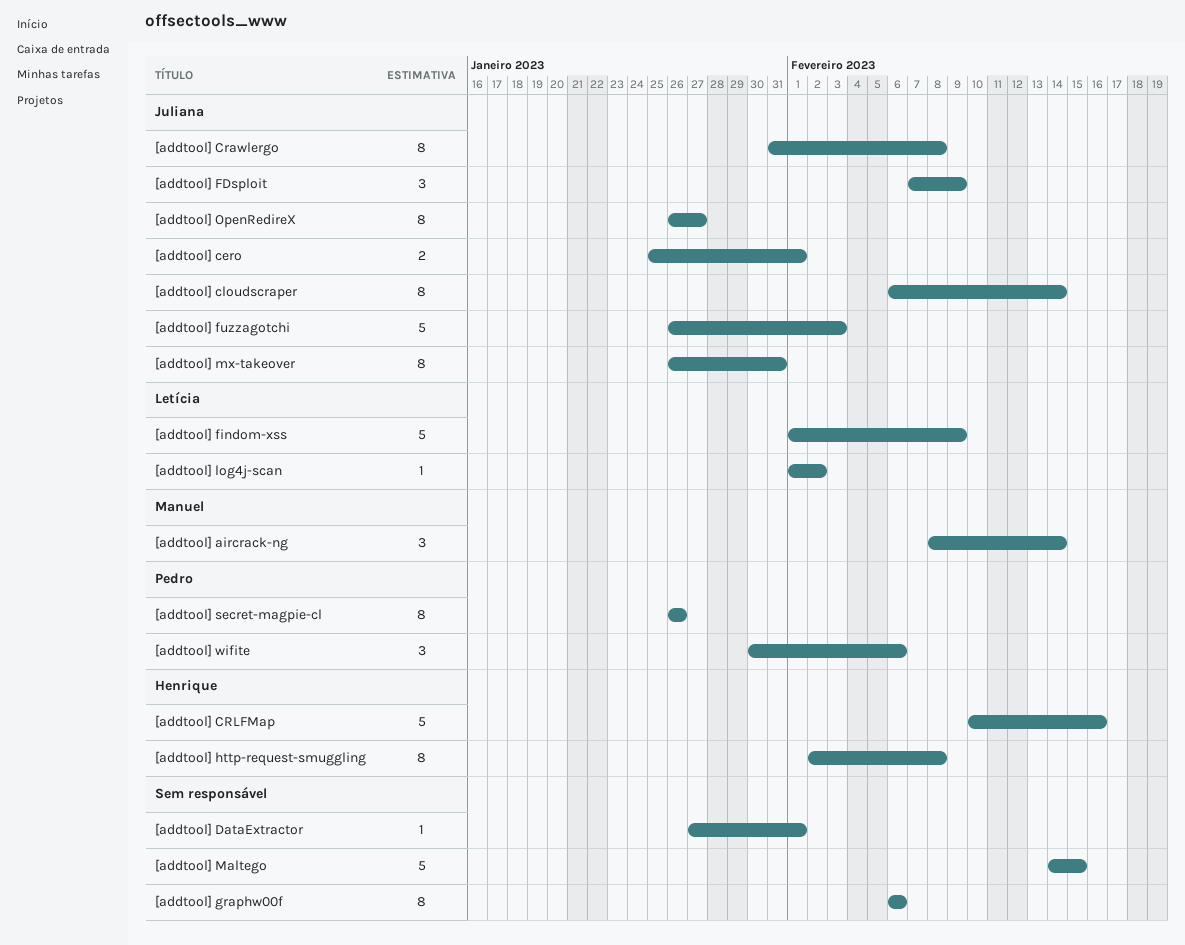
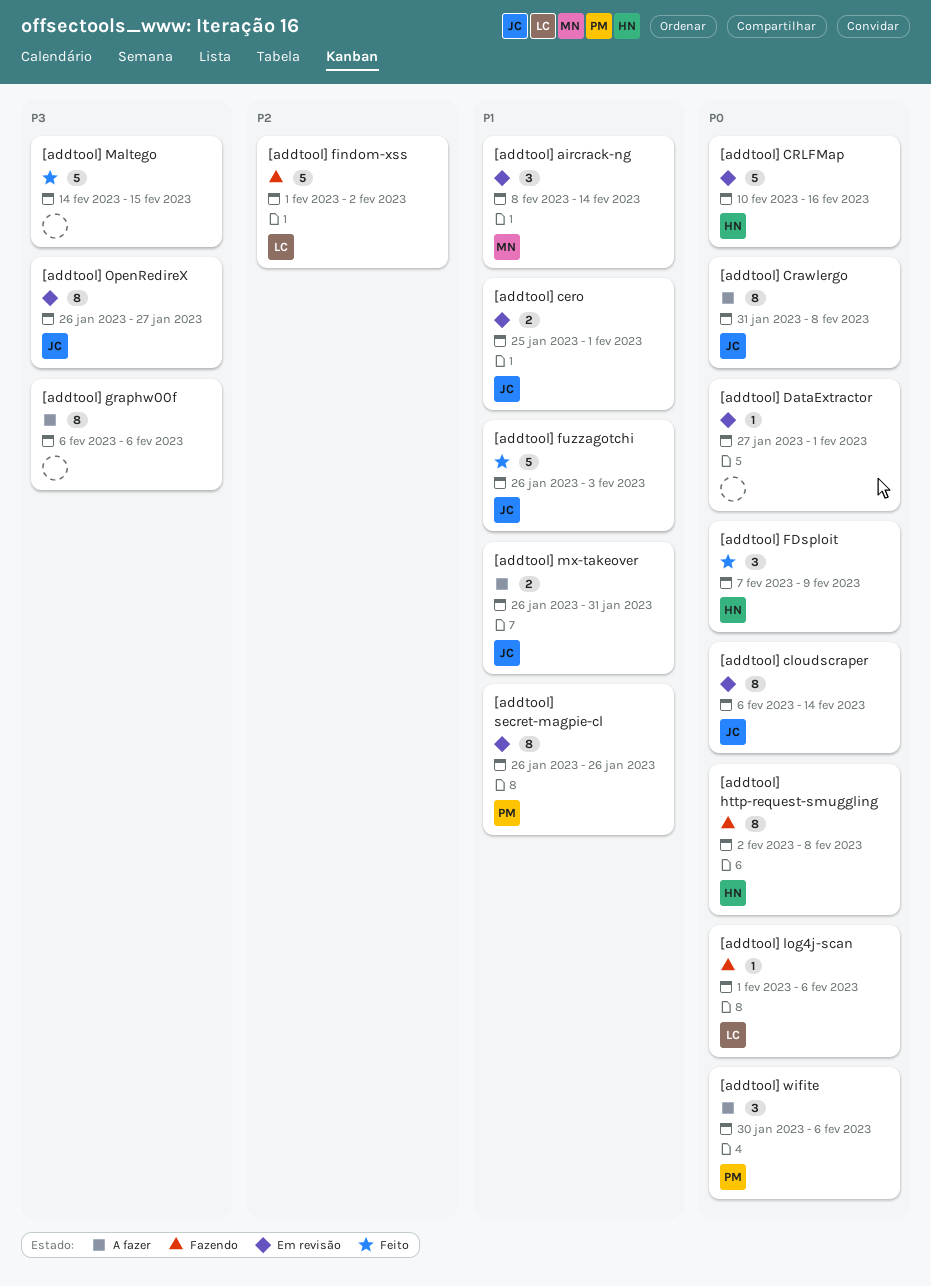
[addtool] FDsploit, owner: Juliana -> Henrique
[addtool] findom-xss, due: Feb 9 -> Feb 2
[addtool] log4j-scan, due: Feb 2 -> Feb 6
[addtool] mx-takeover, estimate: 8 -> 2

